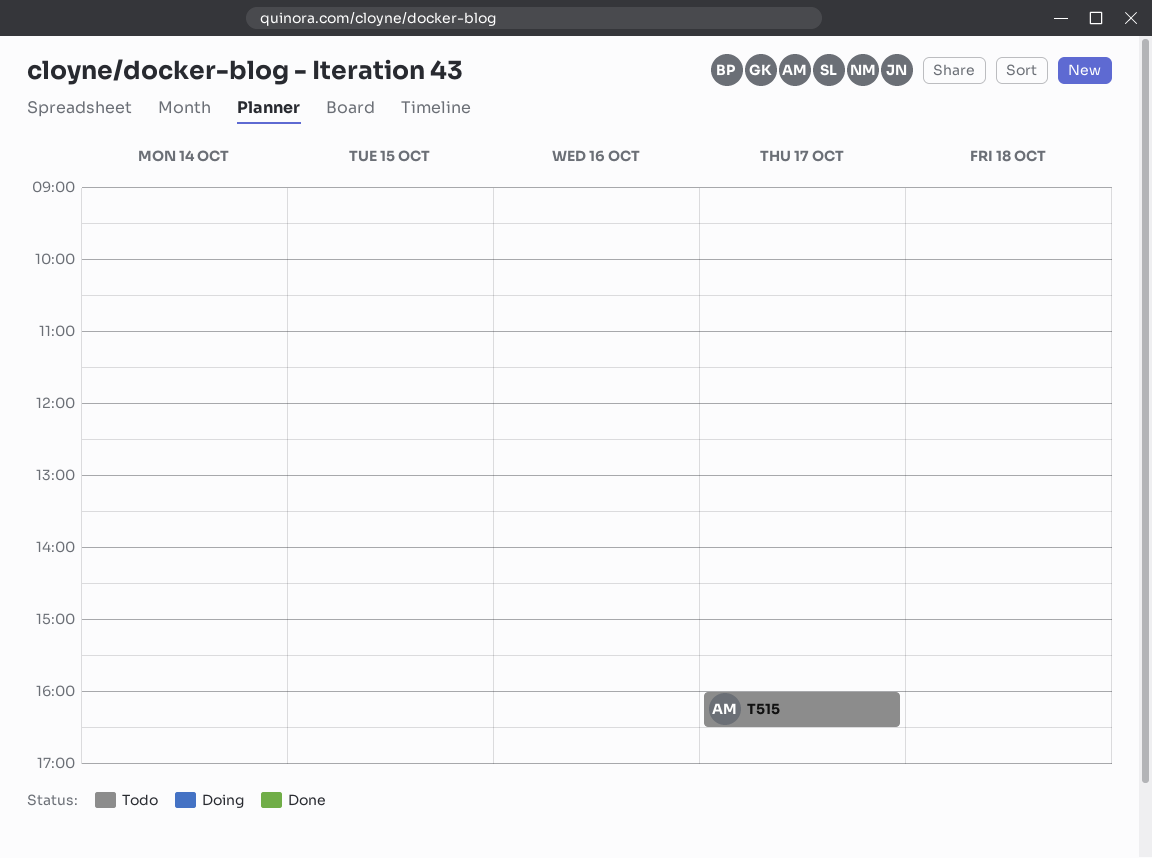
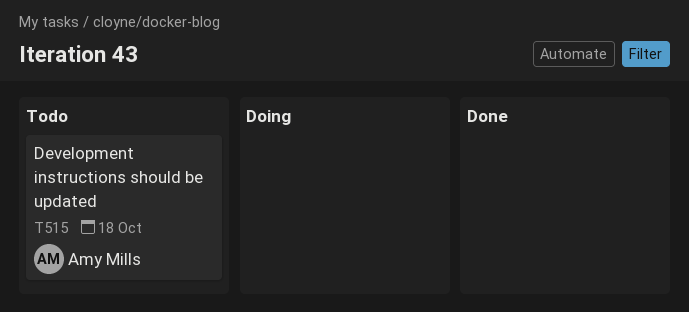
T515, day: Oct 17 -> Oct 18

